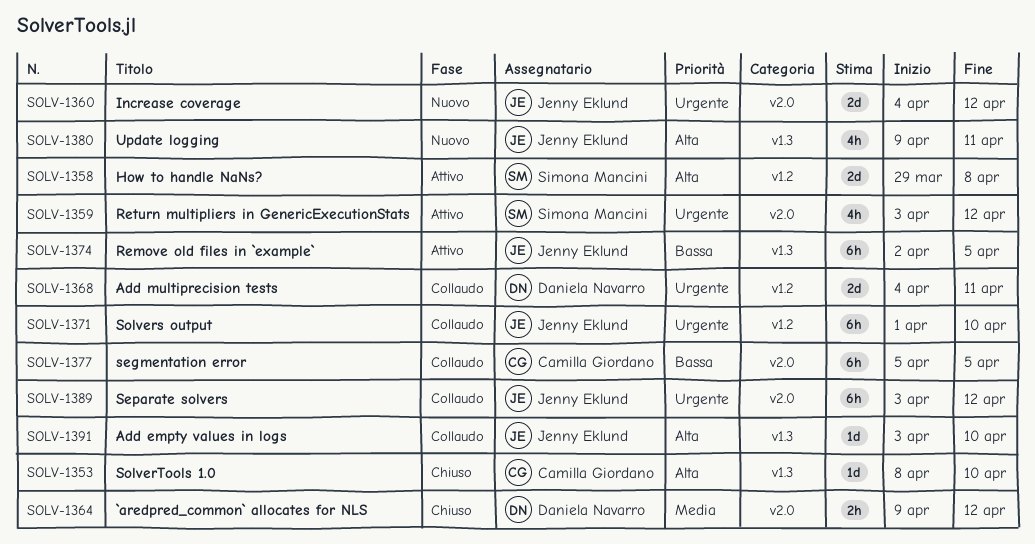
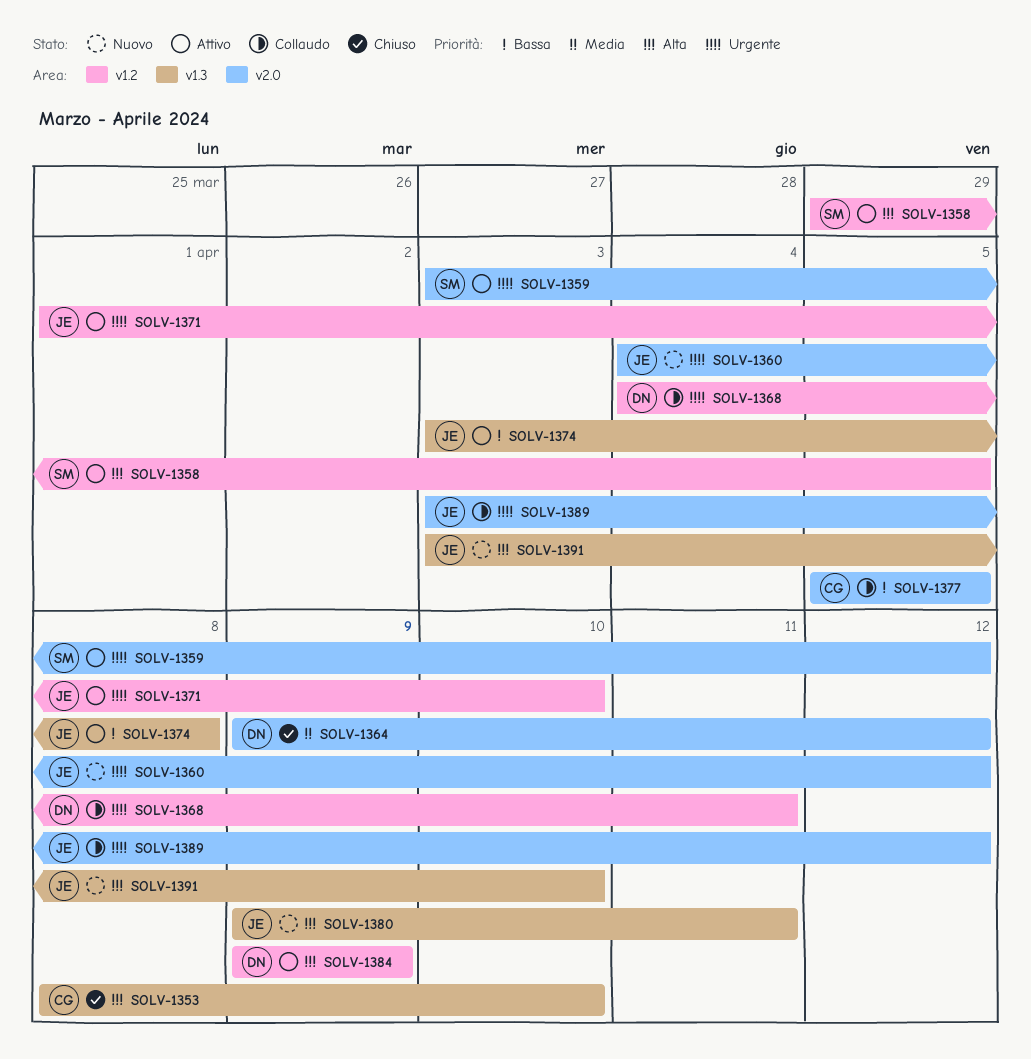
SOLV-1358, due: Apr 8 -> Apr 5
SOLV-1371, status: Collaudo -> Attivo
SOLV-1374, start: Apr 2 -> Apr 3
SOLV-1374, due: Apr 5 -> Apr 8
SOLV-1384: none -> present
SOLV-1391, status: Collaudo -> Nuovo

